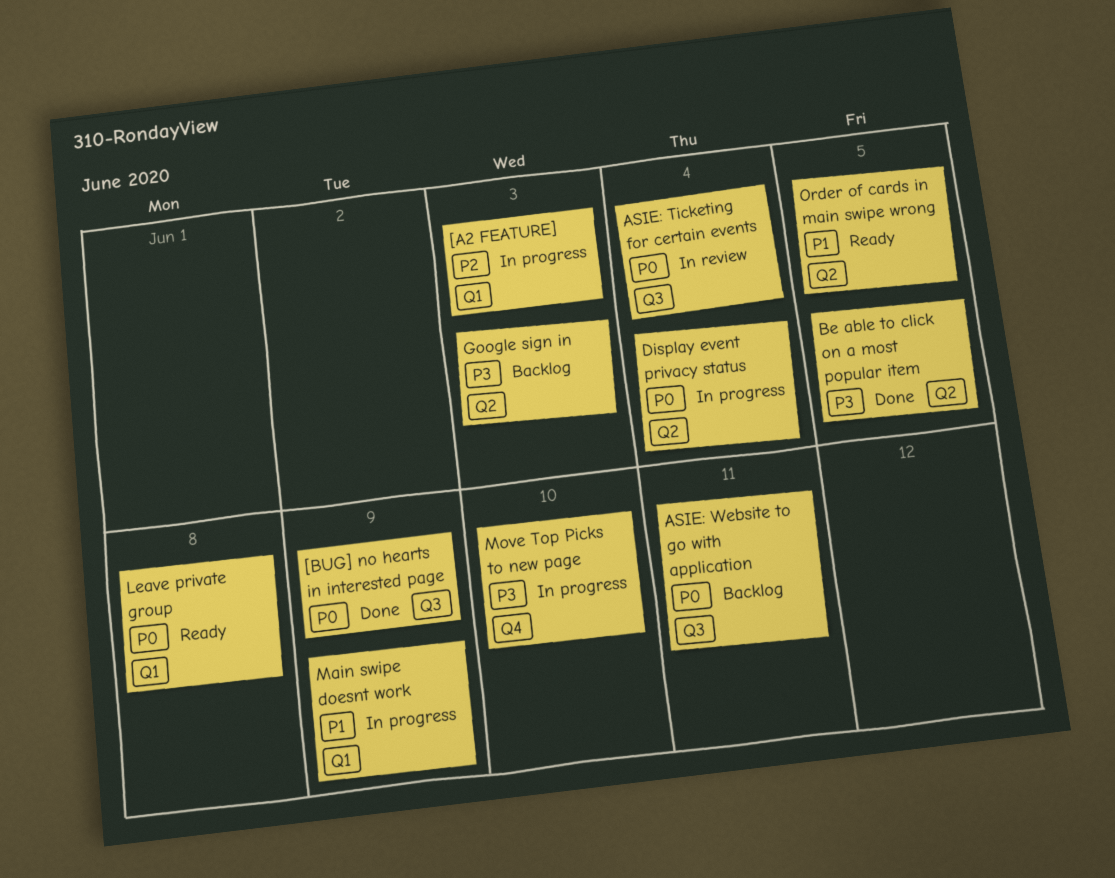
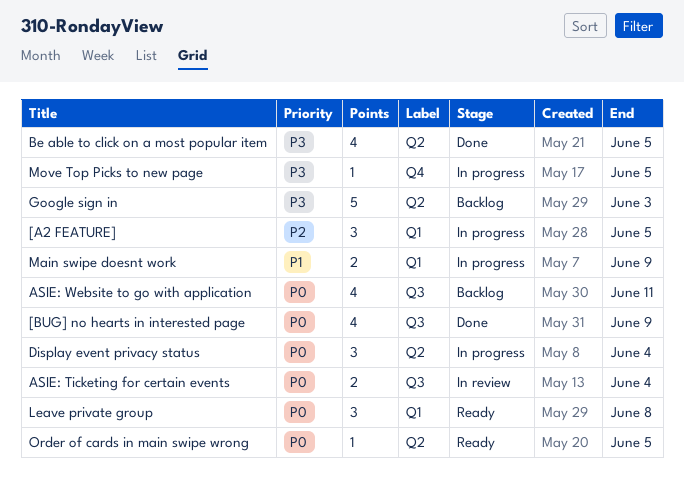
[A2 FEATURE], due: Jun 3 -> Jun 5
Move Top Picks to new page, due: Jun 10 -> Jun 5
Order of cards in main swipe wrong, priority: P1 -> P0

